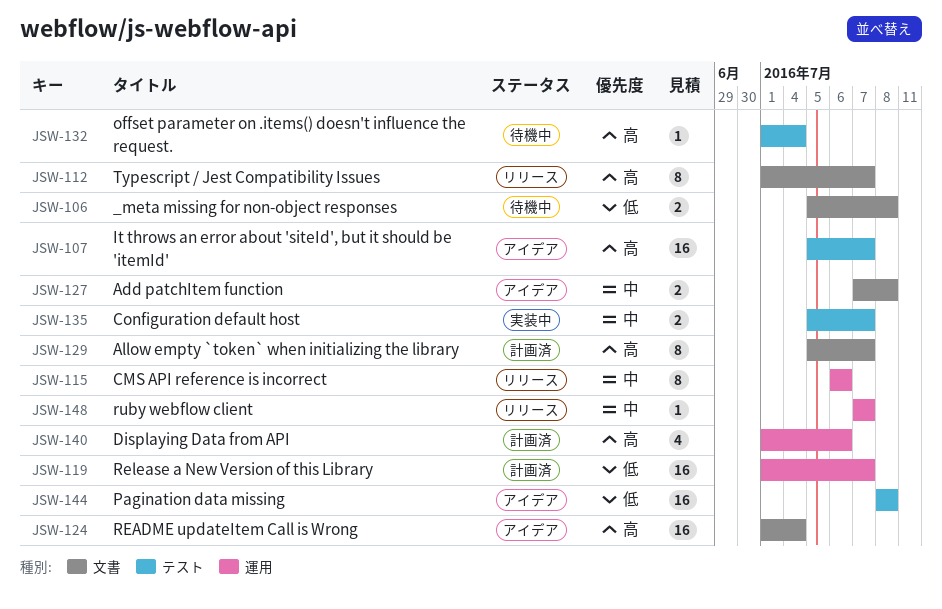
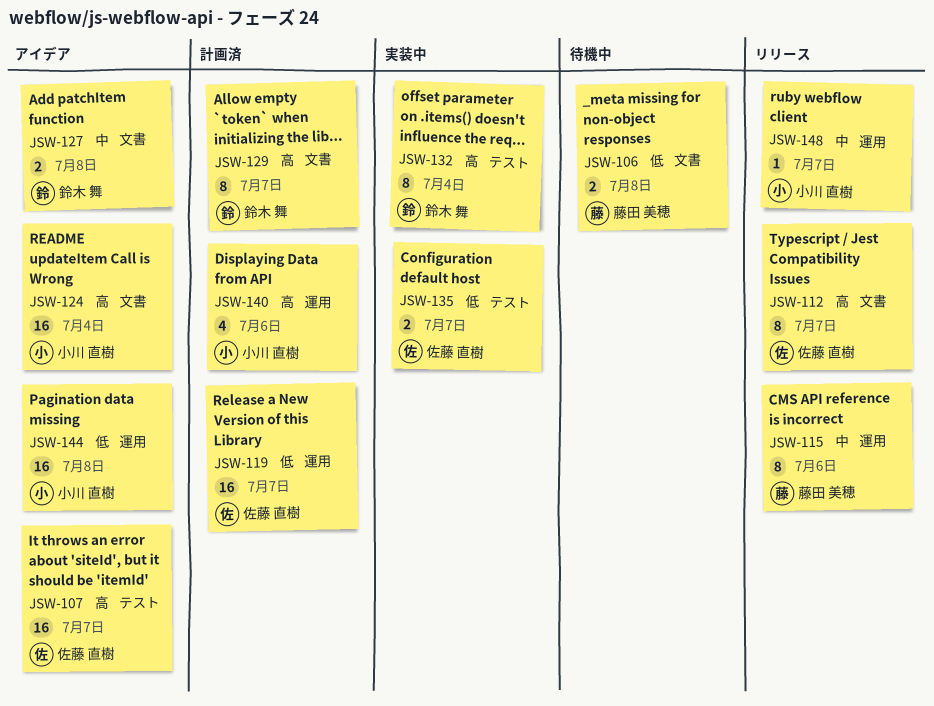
JSW-132, status: 待機中 -> 実装中
JSW-132, estimate: 1 -> 8
JSW-135, priority: 中 -> 低
JSW-144, label: テスト -> 運用

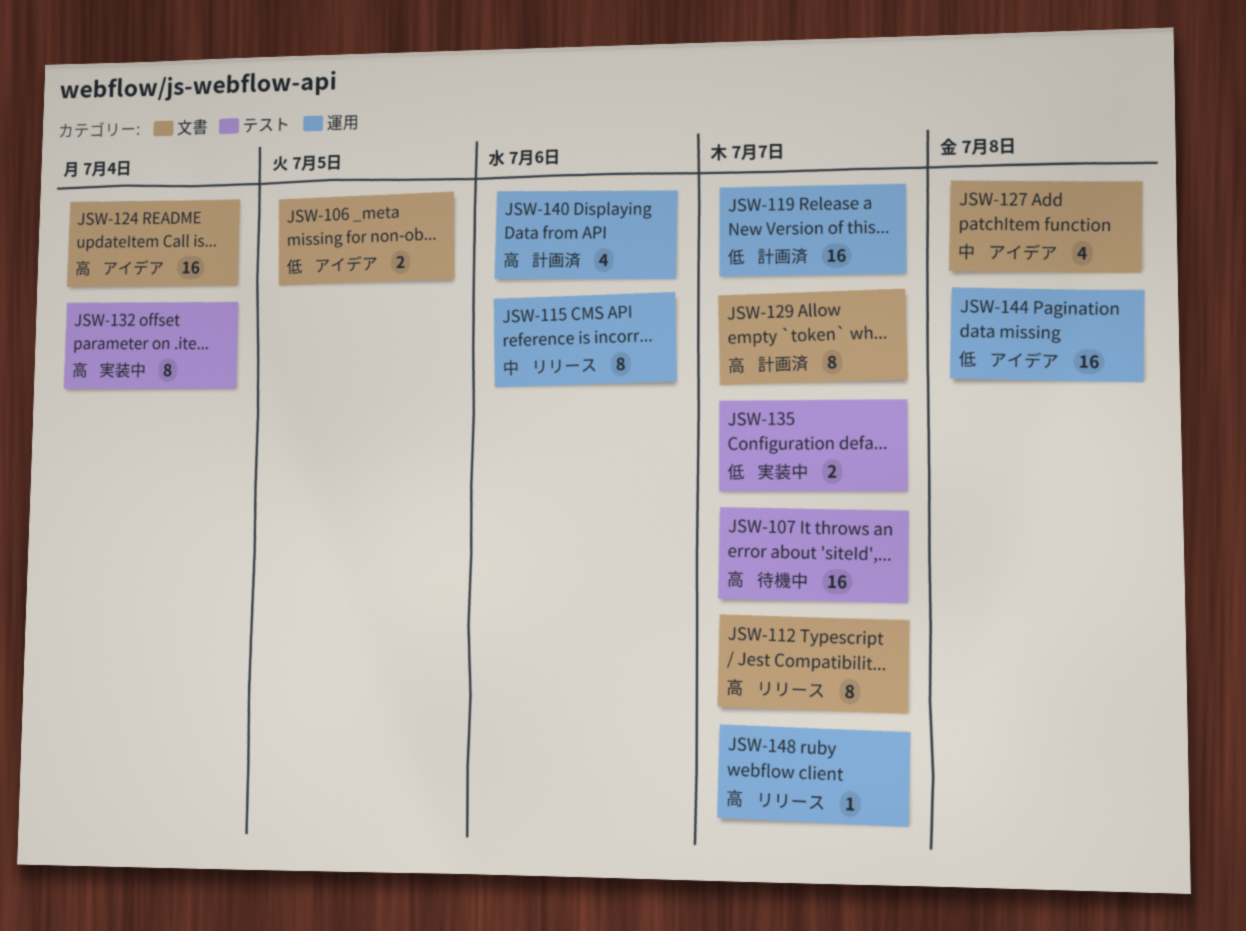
JSW-106, status: 待機中 -> アイデア
JSW-106, due: Jul 8 -> Jul 5
JSW-107, status: アイデア -> 待機中
JSW-127, estimate: 2 -> 4
JSW-148, priority: 中 -> 高

